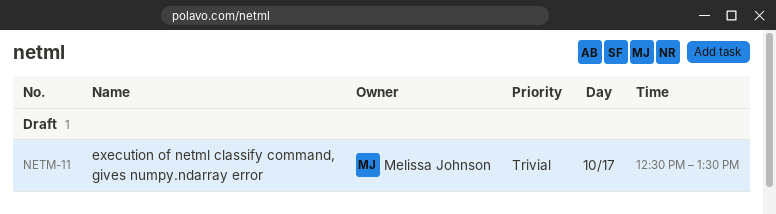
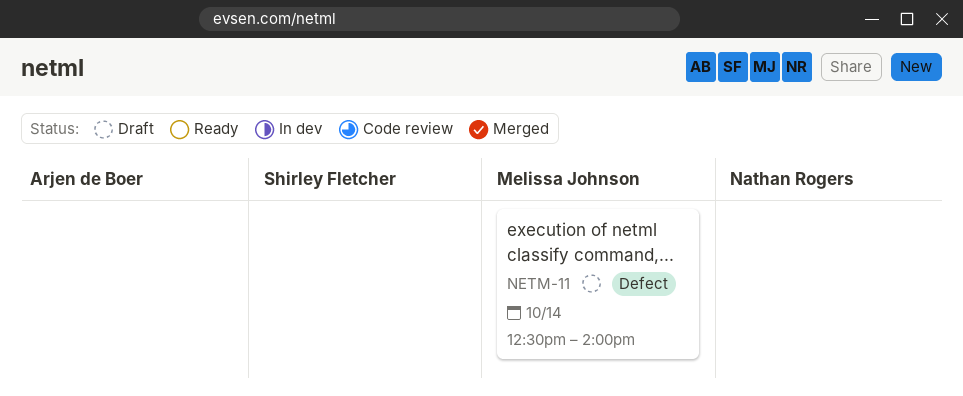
NETM-11, day: Oct 17 -> Oct 14
NETM-11, ends: 13:30 -> 14:00

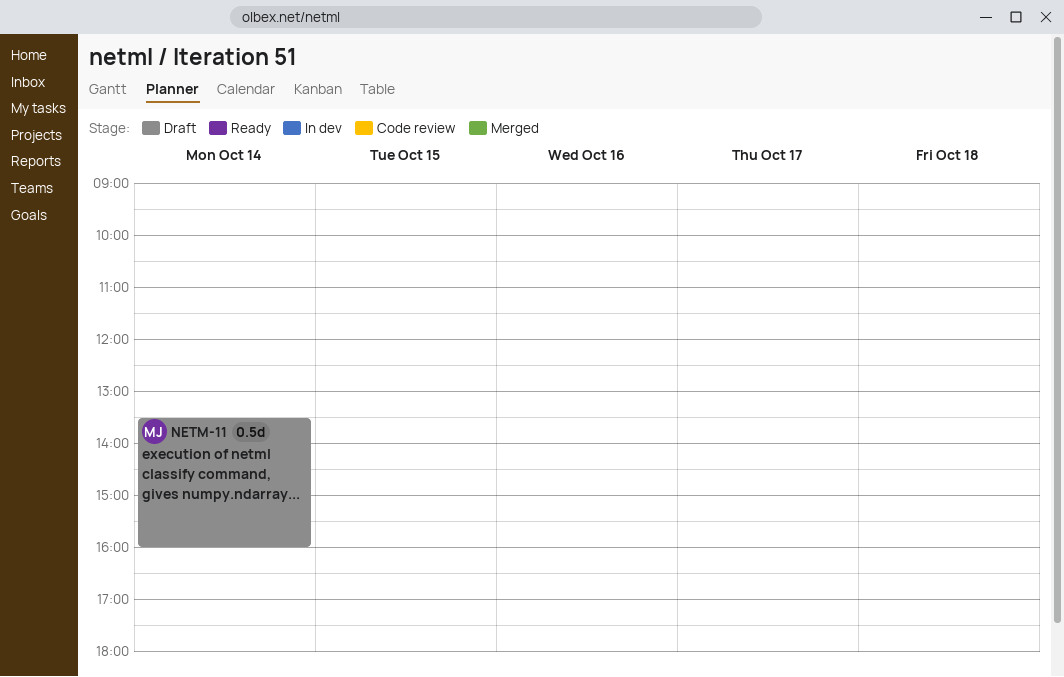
NETM-11, begins: 12:30 -> 13:30
NETM-11, ends: 14:00 -> 16:00

